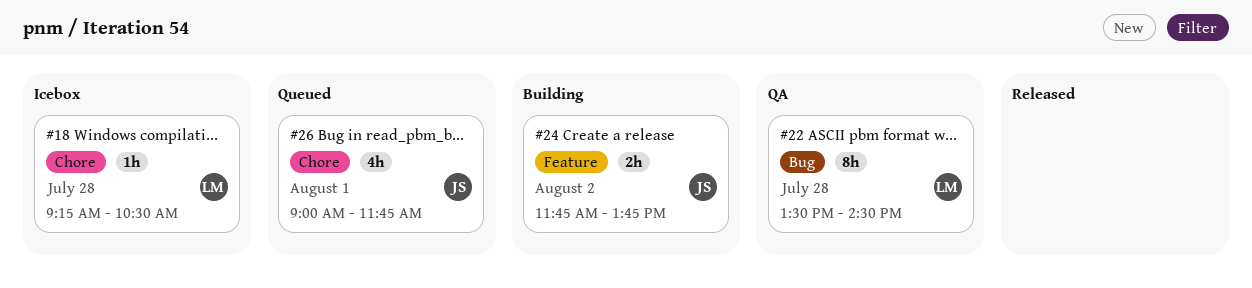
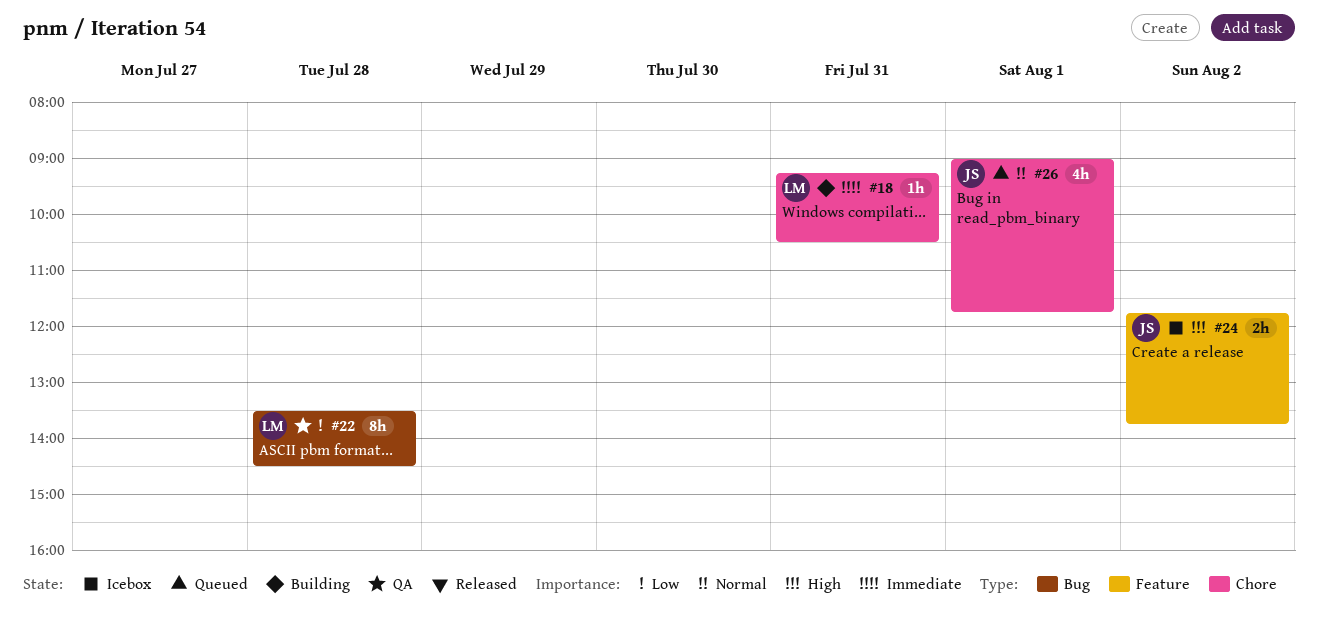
#18, status: Icebox -> Building
#18, day: Jul 28 -> Jul 31
#24, status: Building -> Icebox

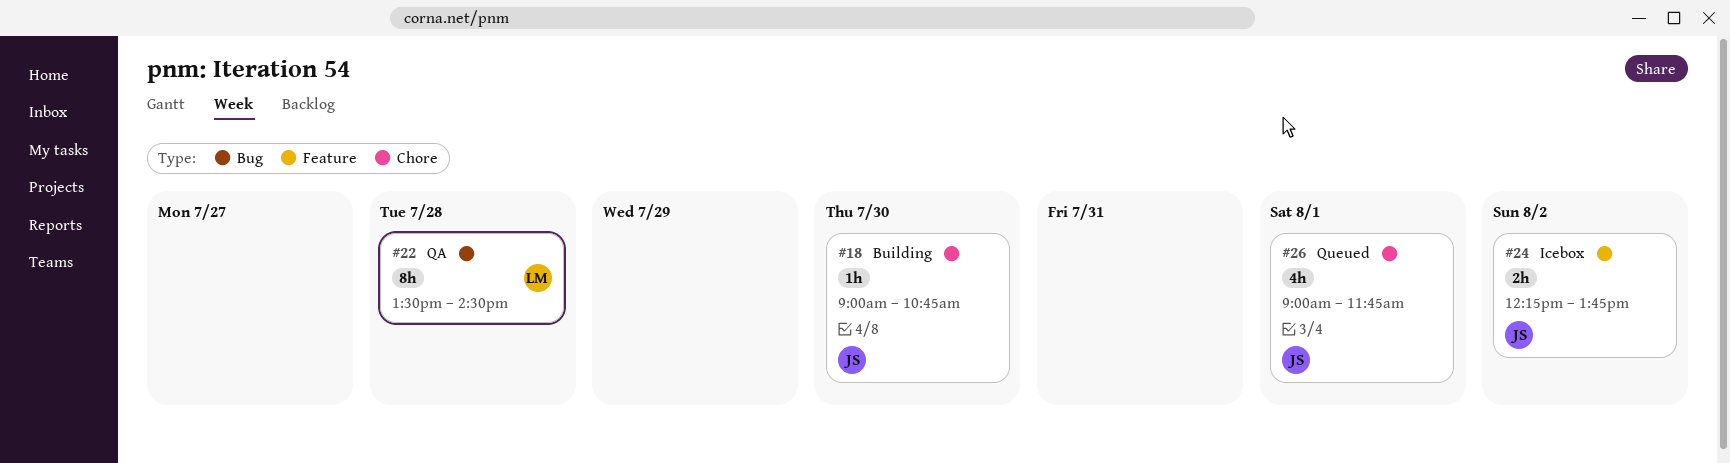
#18, owner: LM -> JS
#18, day: Jul 31 -> Jul 30
#18, begins: 09:15 -> 09:00
#18, ends: 10:30 -> 10:45
#24, begins: 11:45 -> 12:15

